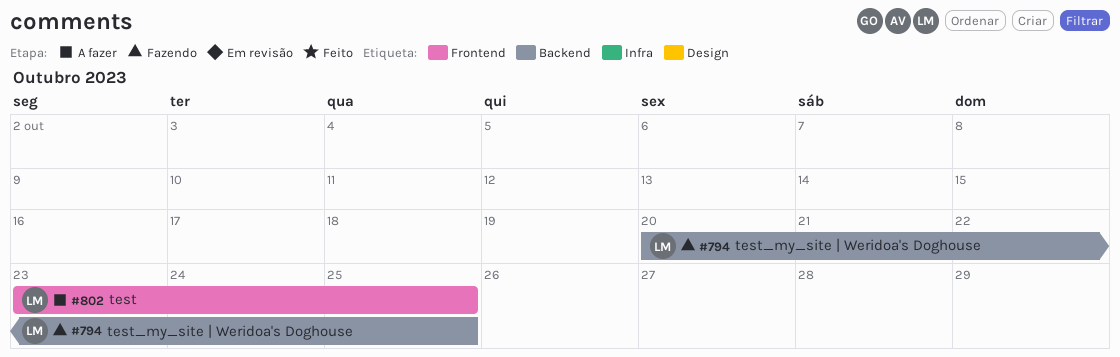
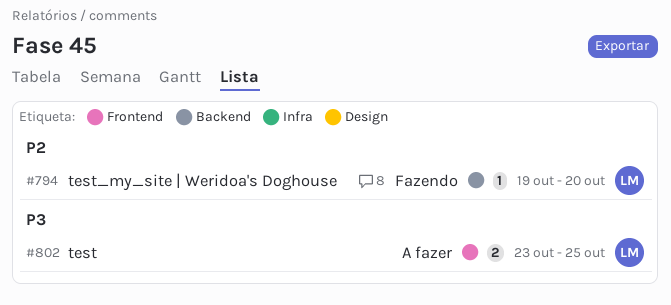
#794, start: Oct 20 -> Oct 19
#794, due: Oct 25 -> Oct 20

